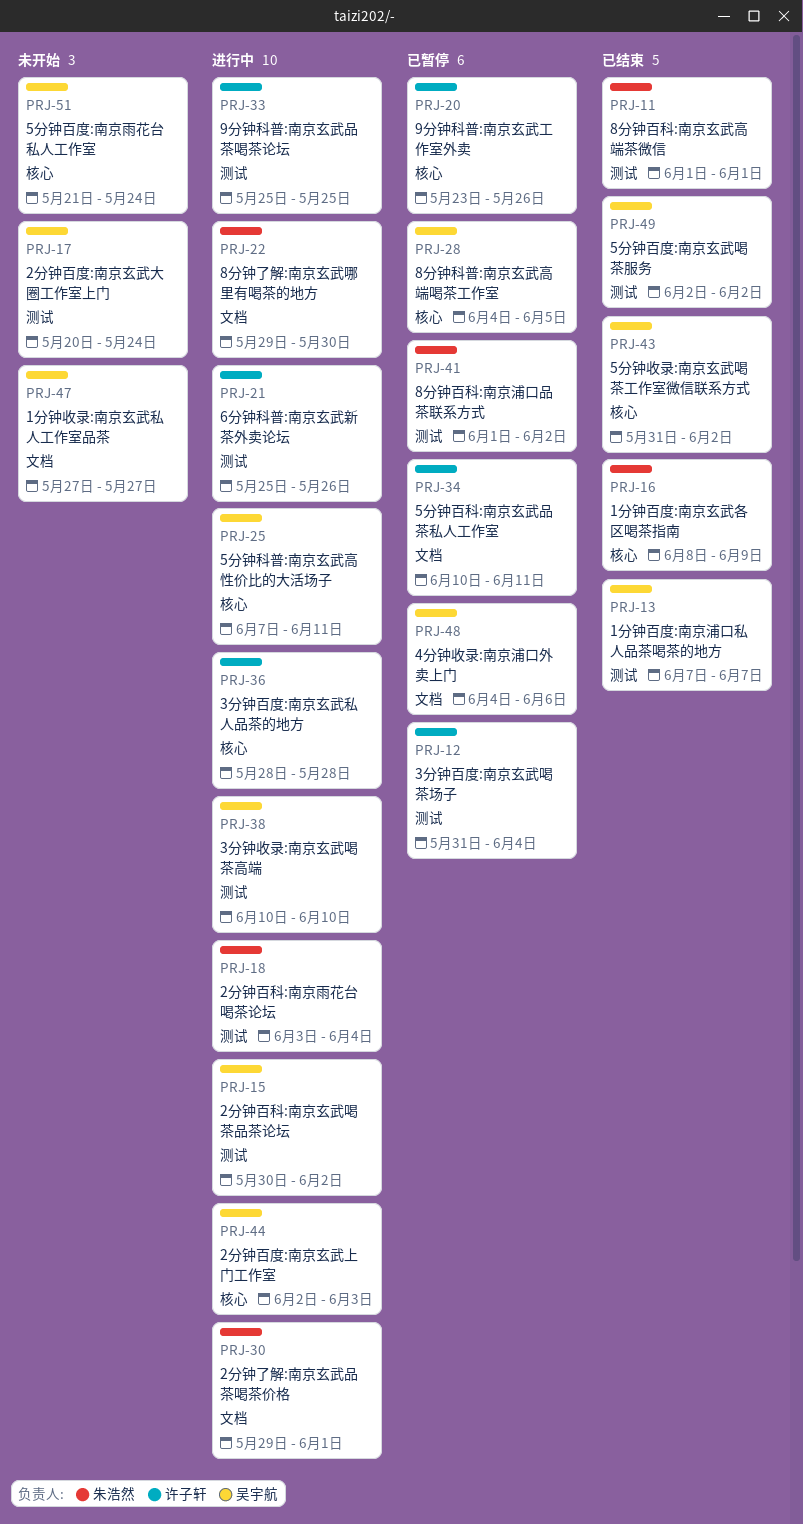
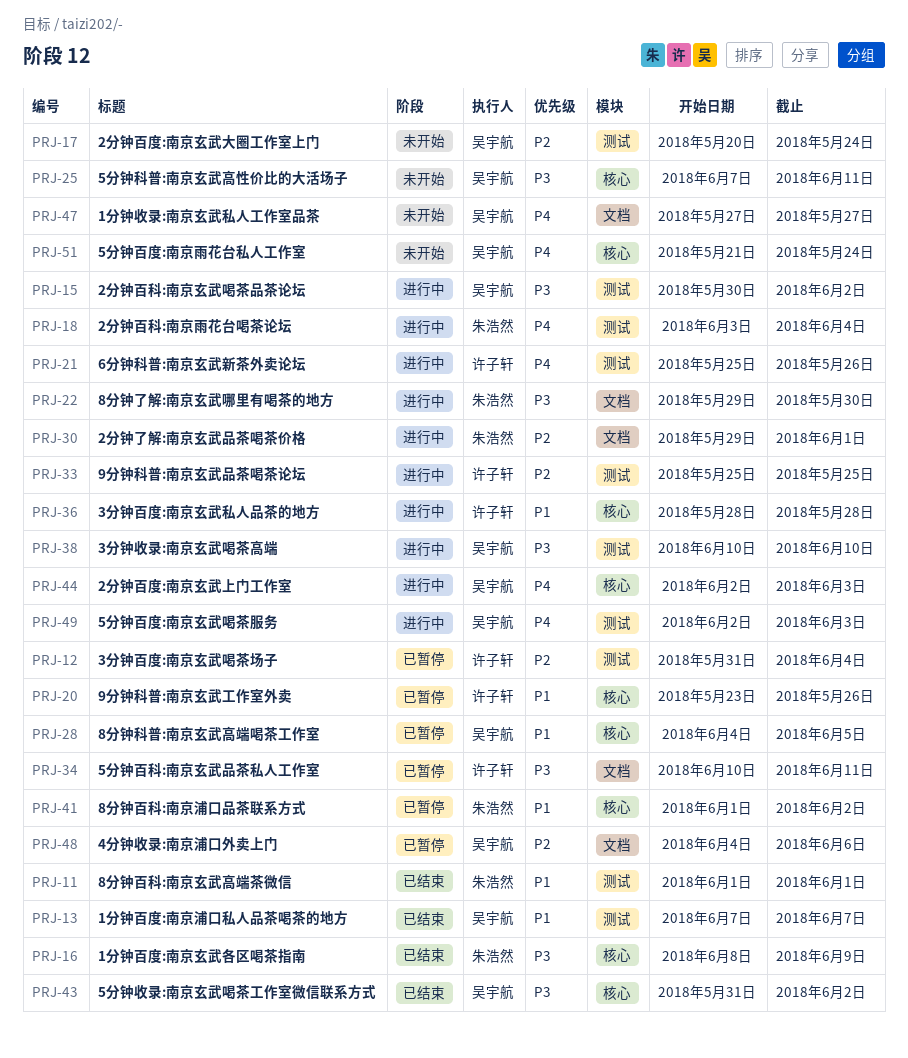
PRJ-25, status: 进行中 -> 未开始
PRJ-41, label: 测试 -> 核心
PRJ-49, status: 已结束 -> 进行中
PRJ-49, due: Jun 2 -> Jun 3

